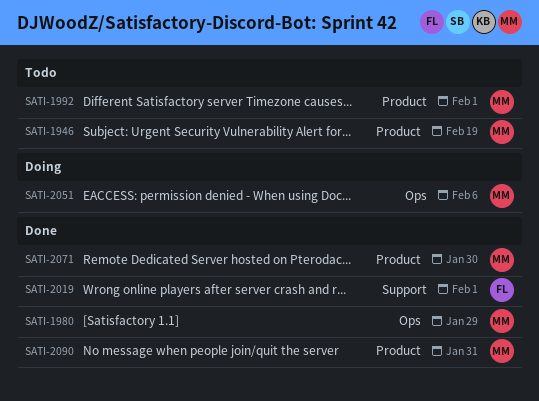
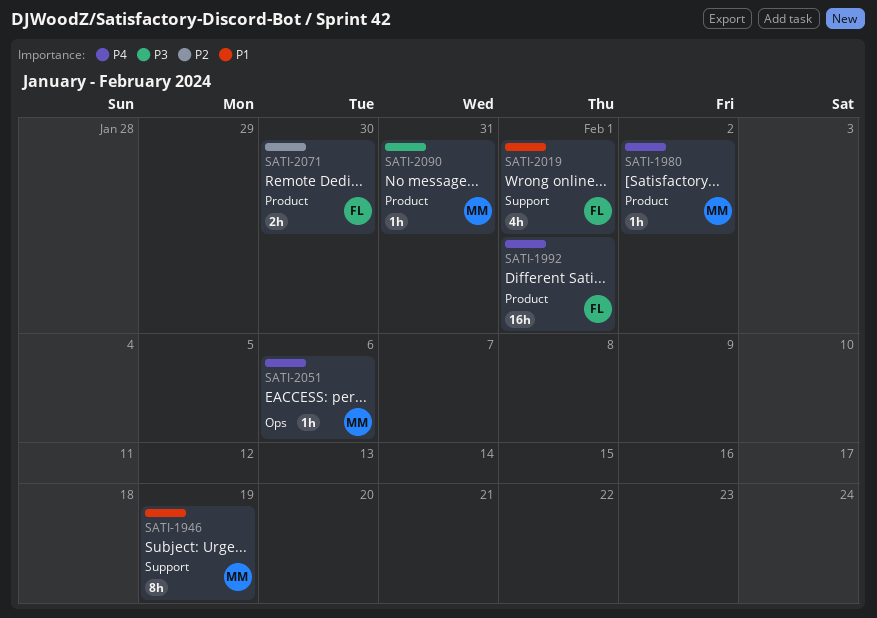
SATI-1946, label: Product -> Support
SATI-1980, label: Ops -> Product
SATI-1980, due: Jan 29 -> Feb 2
SATI-1992, owner: MM -> FL
SATI-2071, owner: MM -> FL

